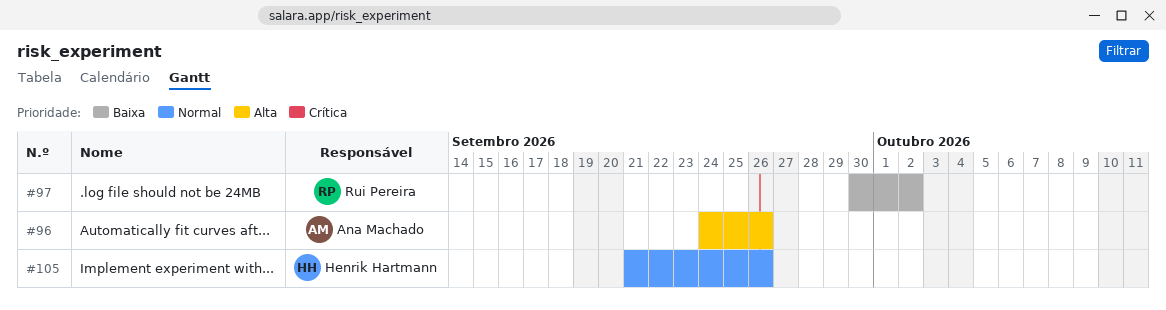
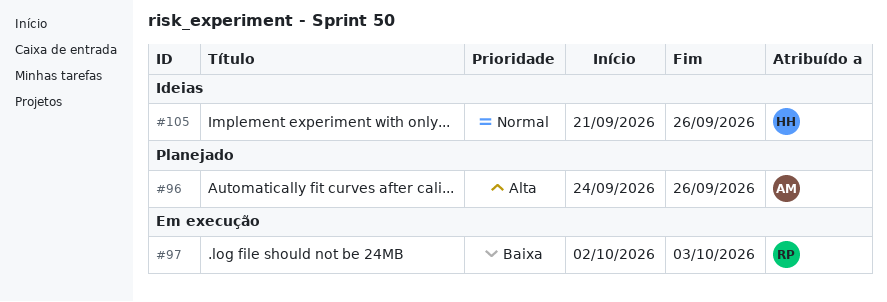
#97, start: Sep 30 -> Oct 2
#97, due: Oct 2 -> Oct 3

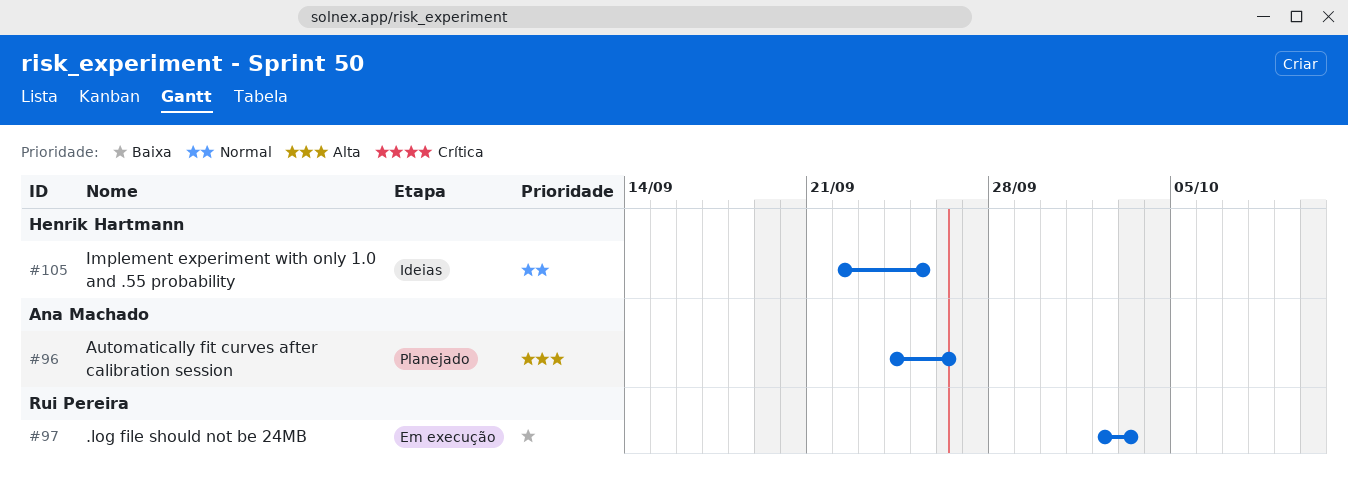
#105, start: Sep 21 -> Sep 22
#105, due: Sep 26 -> Sep 25

